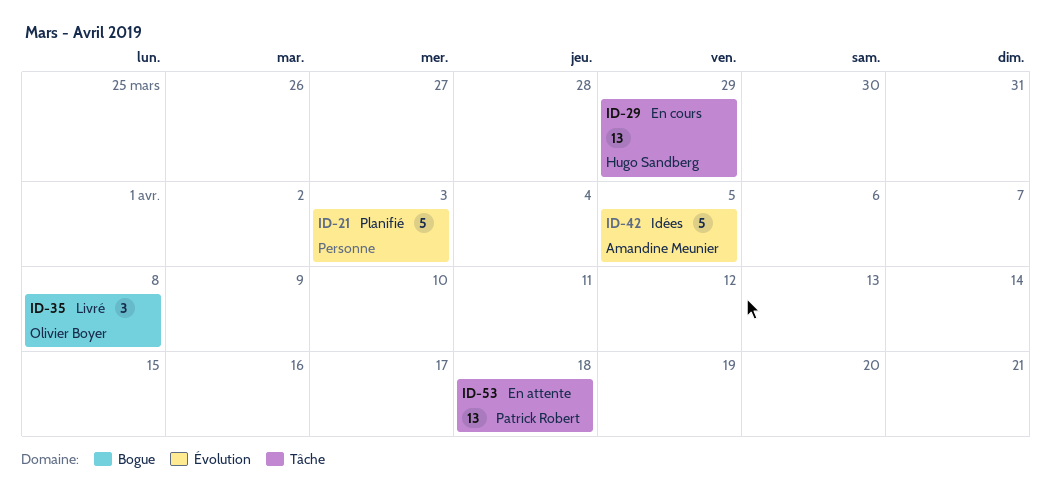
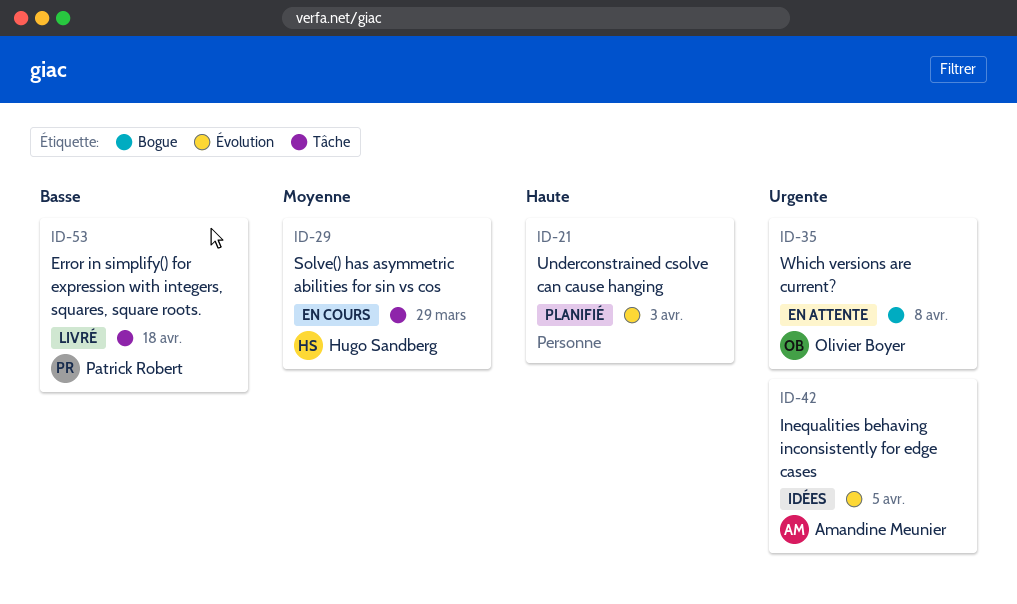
ID-35, status: Livré -> En attente
ID-53, status: En attente -> Livré

